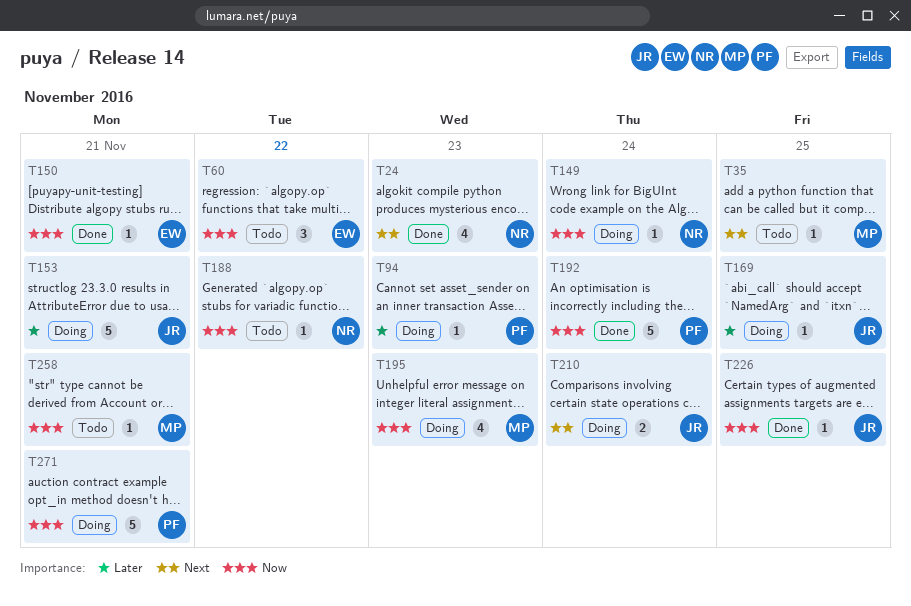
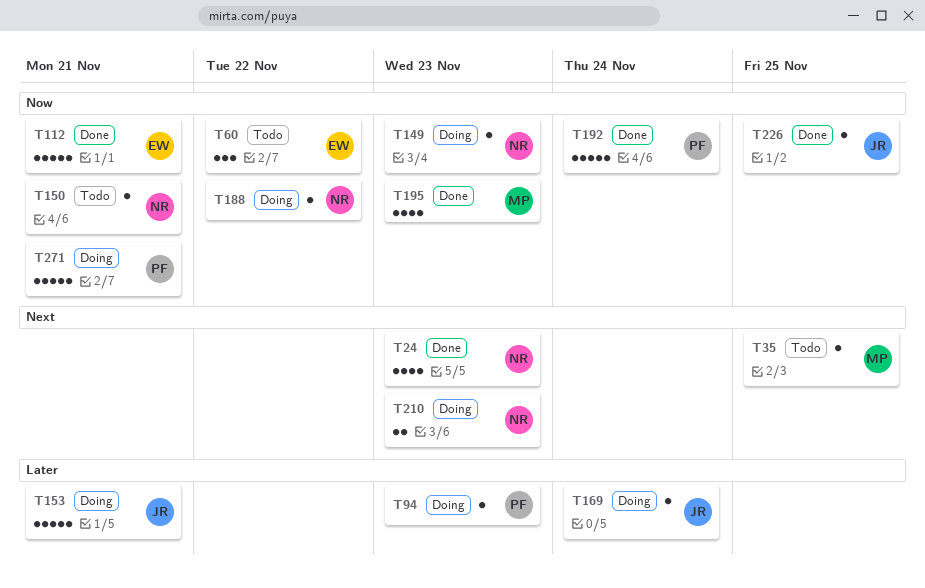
T112: none -> present
T149, due: Nov 24 -> Nov 23
T150, status: Done -> Todo
T150, owner: EW -> NR
T169, due: Nov 25 -> Nov 24
T188, status: Todo -> Doing
T195, status: Doing -> Done
T210, owner: JR -> NR
T210, due: Nov 24 -> Nov 23
T258: present -> none

